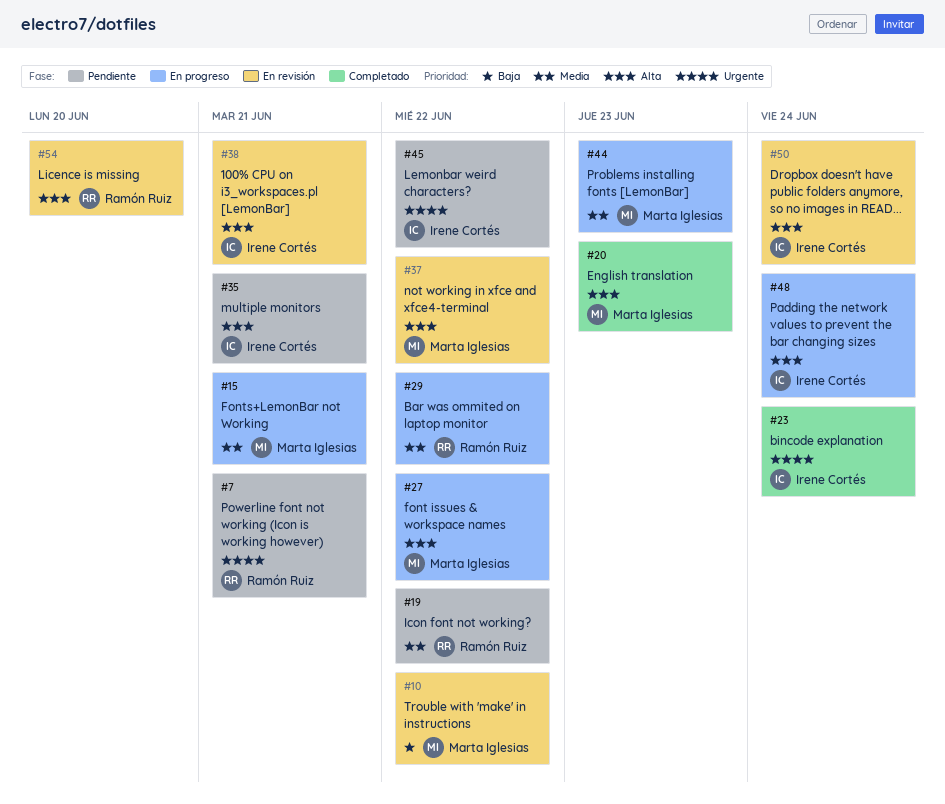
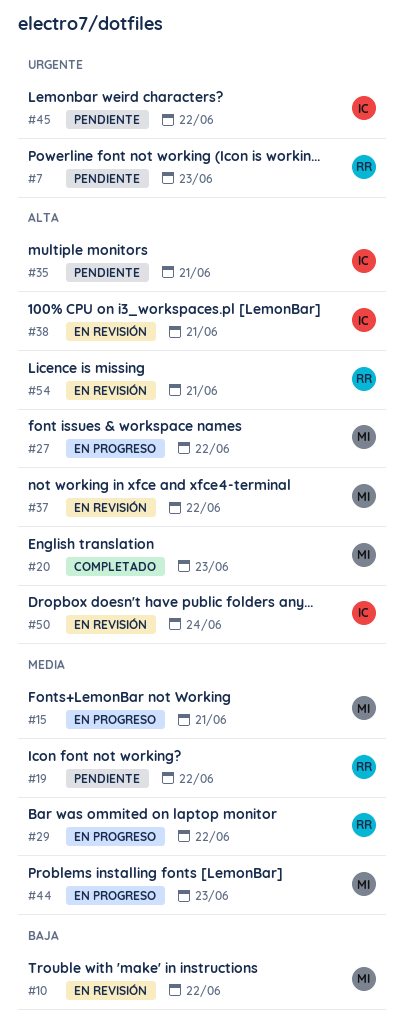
#7, due: Jun 21 -> Jun 23
#23: present -> none
#48: present -> none
#54, due: Jun 20 -> Jun 21

